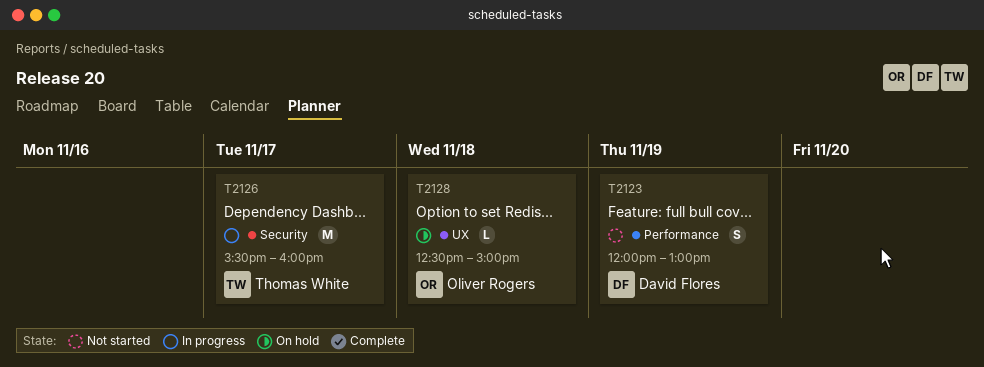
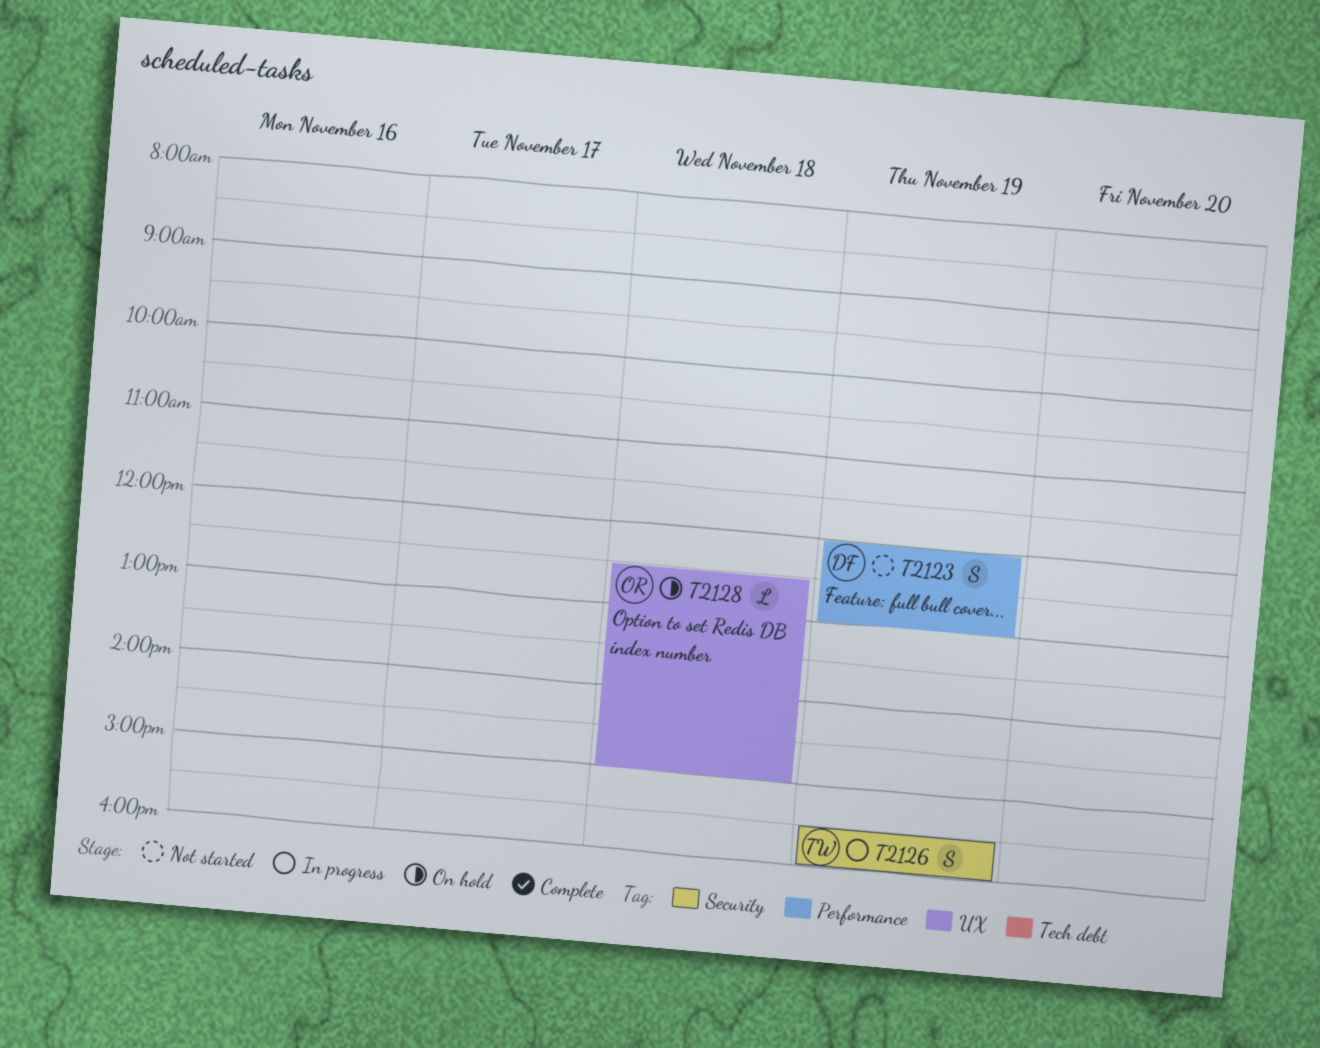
T2126, estimate: M -> S
T2126, day: Nov 17 -> Nov 19

